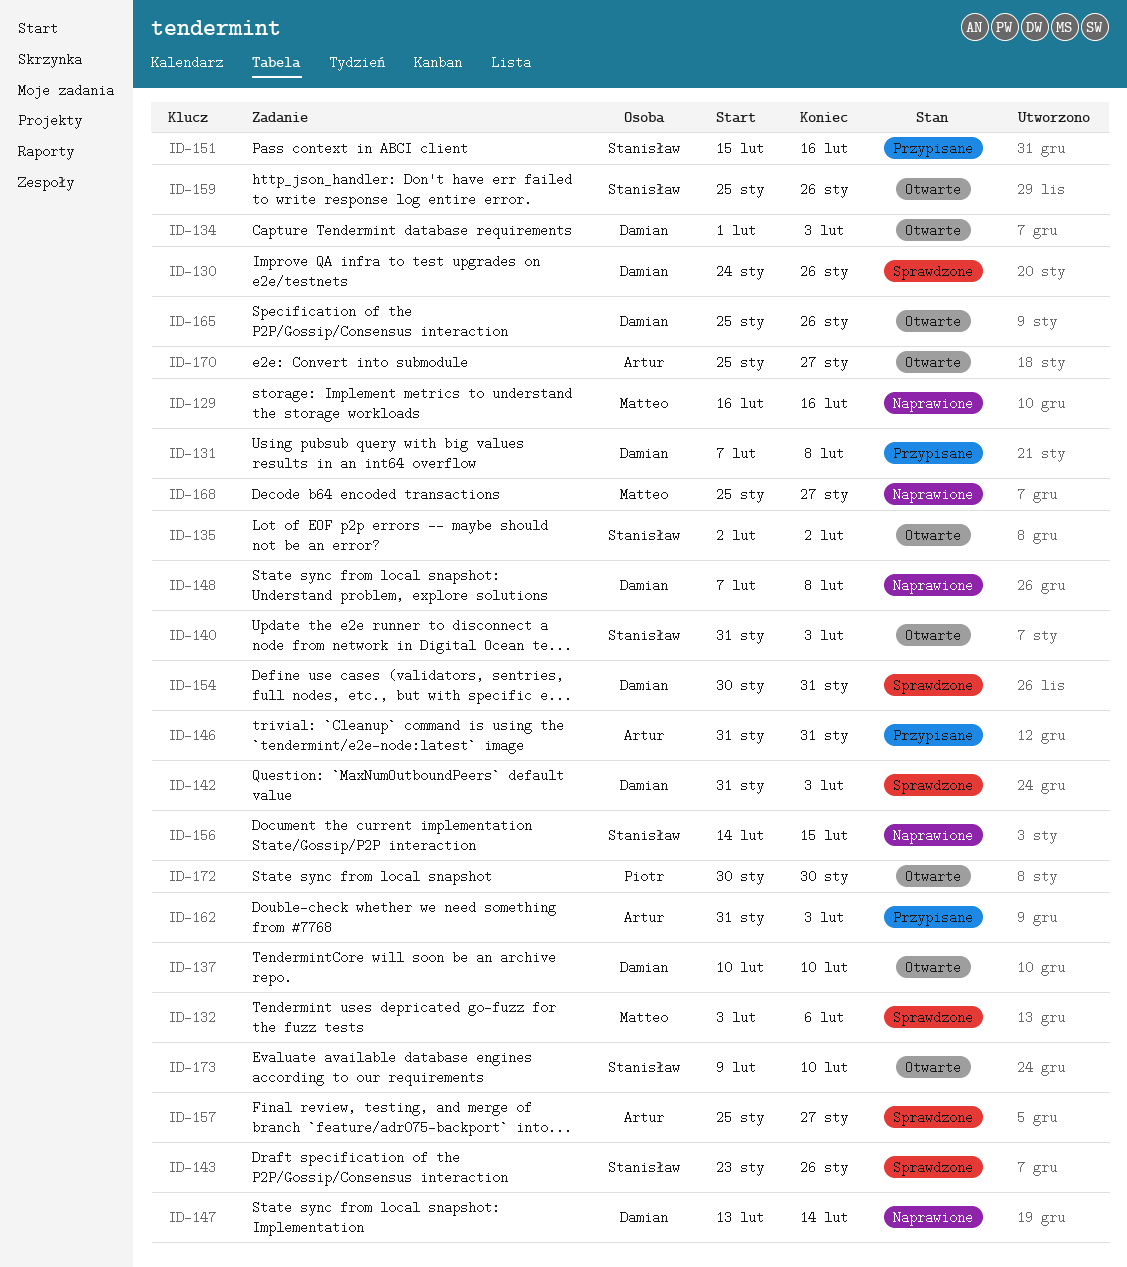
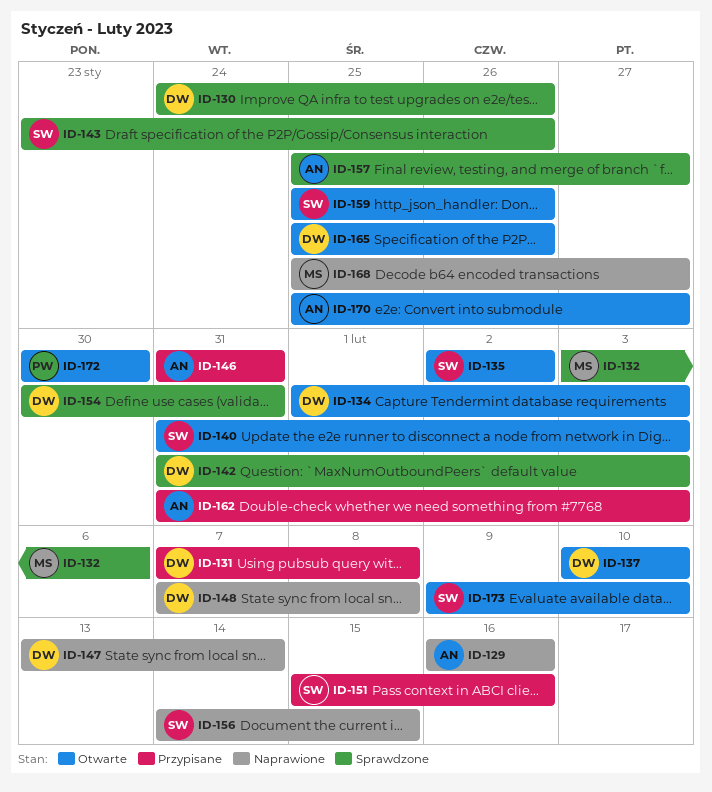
ID-129, owner: Matteo -> Artur

